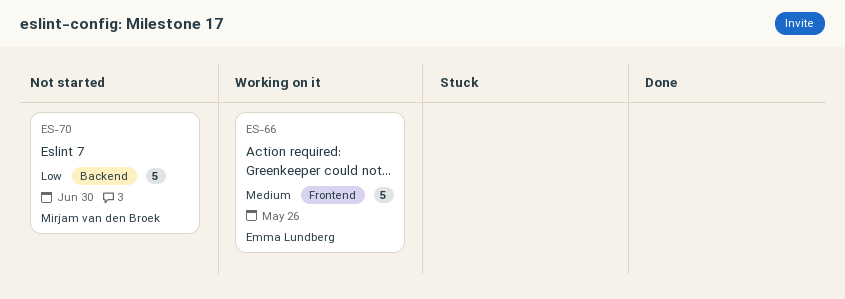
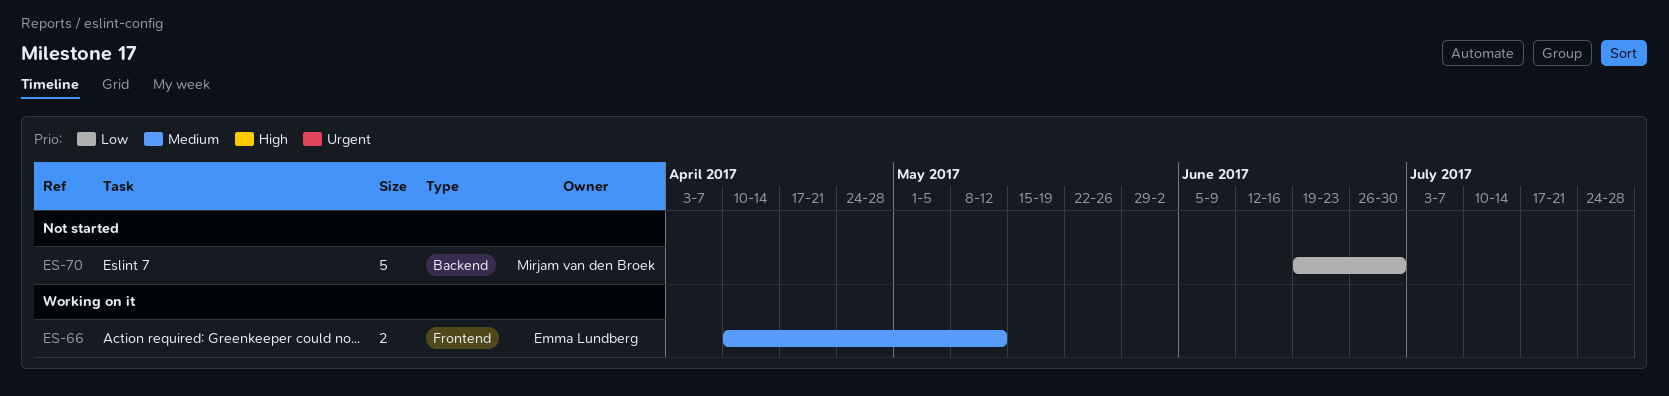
ES-66, estimate: 5 -> 2
ES-66, due: May 26 -> May 12

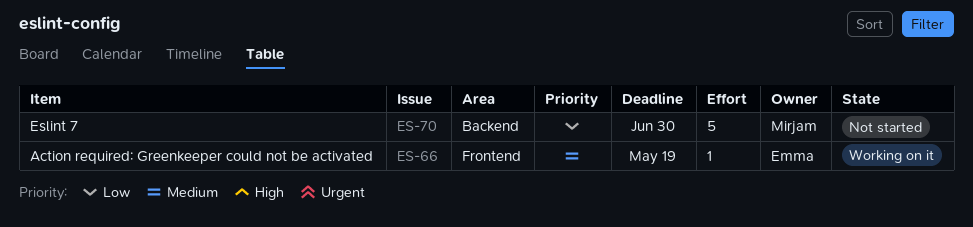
ES-66, estimate: 2 -> 1
ES-66, due: May 12 -> May 19

